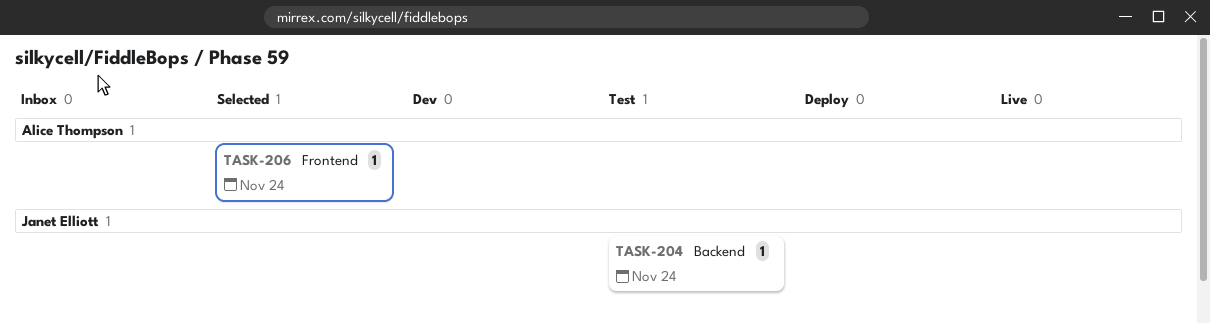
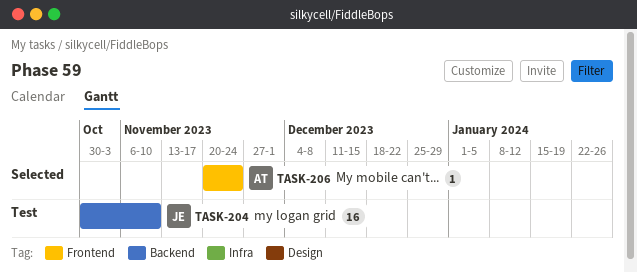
TASK-204, estimate: 1 -> 16
TASK-204, due: Nov 24 -> Nov 10

